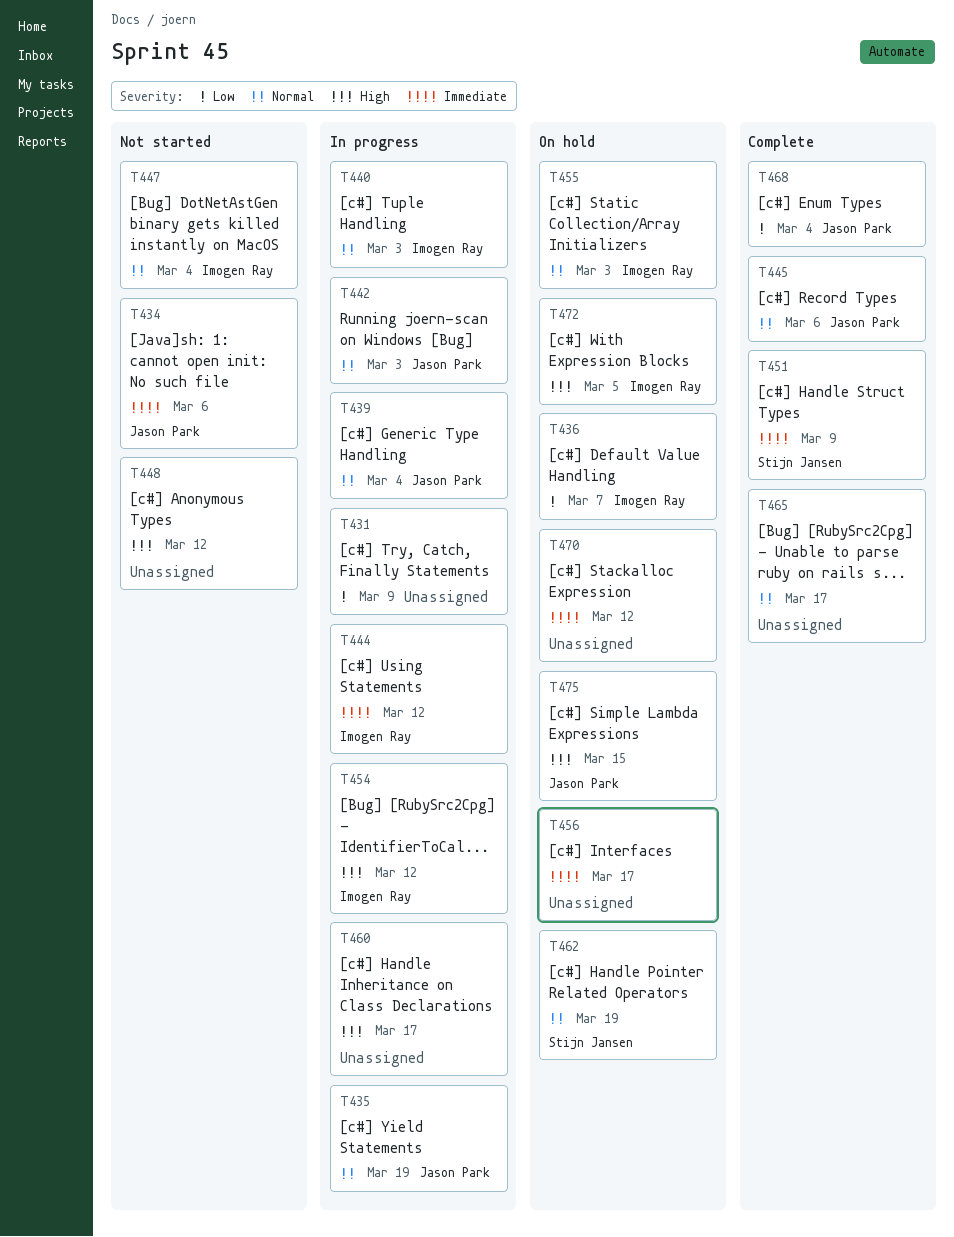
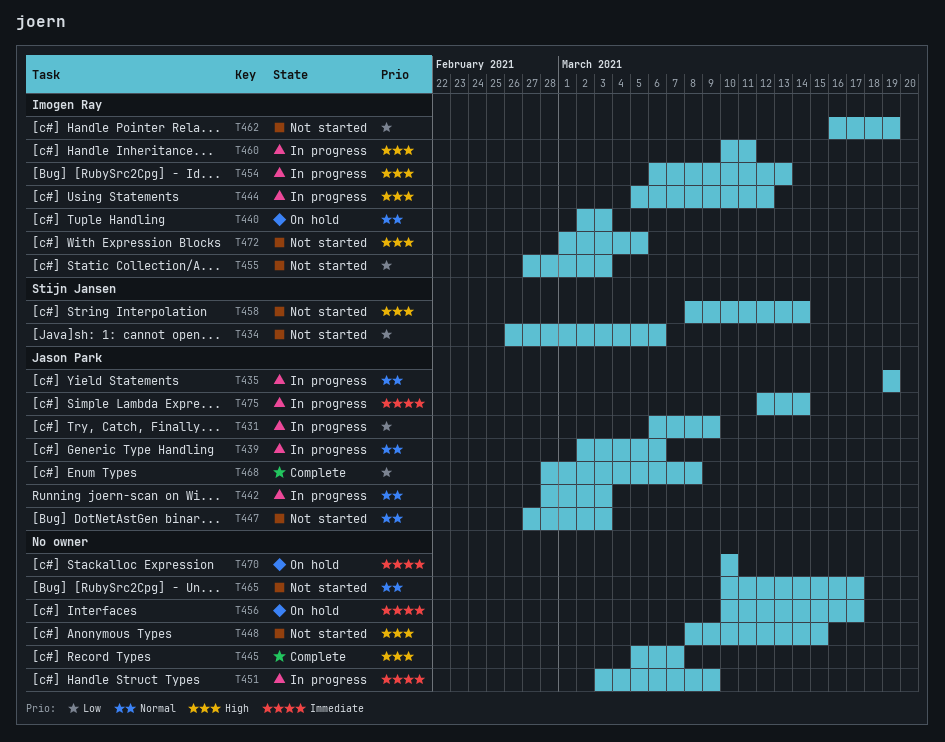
T431, owner: none -> Jason Park
T434, owner: Jason Park -> Stijn Jansen
T434, priority: Immediate -> Low
T436: present -> none
T439, due: Mar 4 -> Mar 6
T440, status: In progress -> On hold
T444, priority: Immediate -> High
T445, owner: Jason Park -> none
T445, priority: Normal -> High
T445, due: Mar 6 -> Mar 7
T447, owner: Imogen Ray -> Jason Park
T447, due: Mar 4 -> Mar 3
T448, due: Mar 12 -> Mar 15
T451, status: Complete -> In progress
T451, owner: Stijn Jansen -> none
T454, due: Mar 12 -> Mar 13
T455, status: On hold -> Not started
T455, priority: Normal -> Low
T458: none -> present
T460, owner: none -> Imogen Ray
T460, due: Mar 17 -> Mar 11
T462, status: On hold -> Not started
T462, owner: Stijn Jansen -> Imogen Ray
T462, priority: Normal -> Low
T465, status: Complete -> Not started
T468, due: Mar 4 -> Mar 8
T470, due: Mar 12 -> Mar 10
T472, status: On hold -> Not started
T475, status: On hold -> In progress
T475, priority: High -> Immediate
T475, due: Mar 15 -> Mar 14

